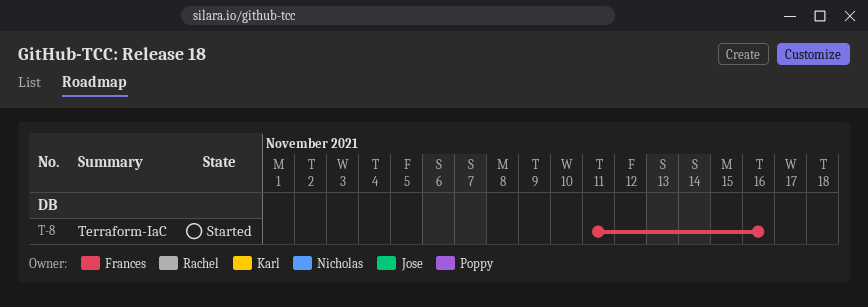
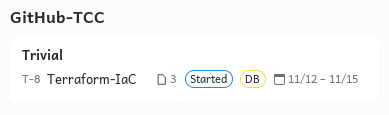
T-8, start: Nov 11 -> Nov 12
T-8, due: Nov 16 -> Nov 15

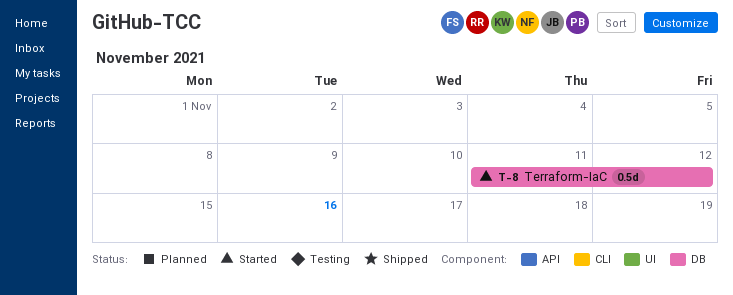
T-8, start: Nov 12 -> Nov 11
T-8, due: Nov 15 -> Nov 12

